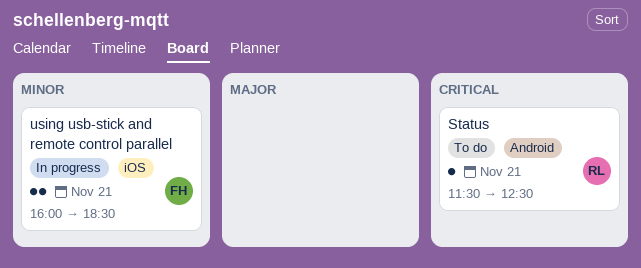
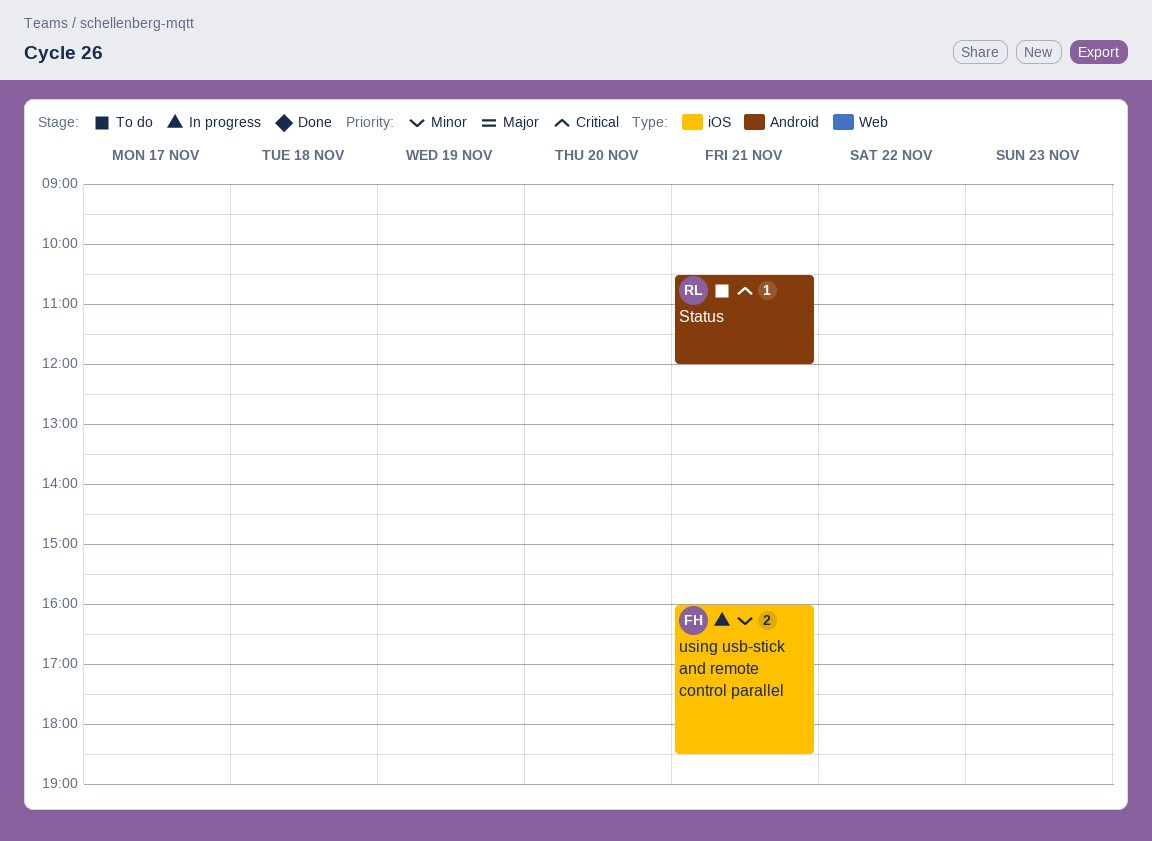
Status, begins: 11:30 -> 10:30
Status, ends: 12:30 -> 12:00

